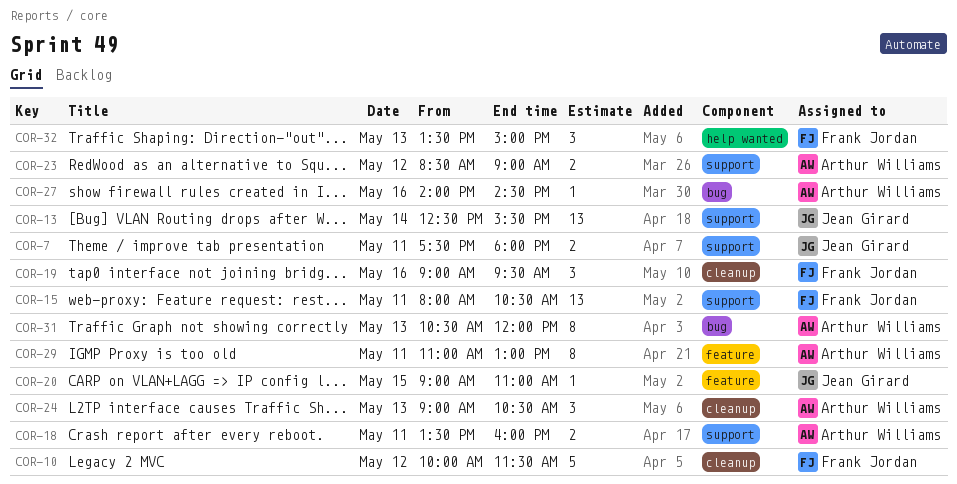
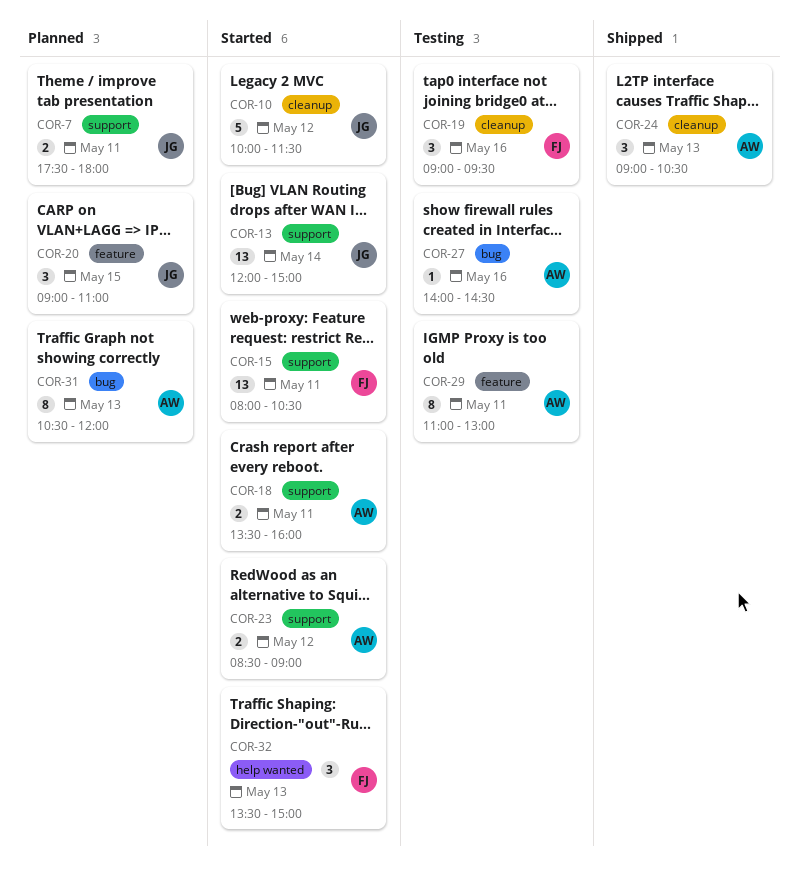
COR-10, owner: Frank Jordan -> Jean Girard
COR-13, begins: 12:30 -> 12:00
COR-13, ends: 15:30 -> 15:00
COR-20, estimate: 1 -> 3

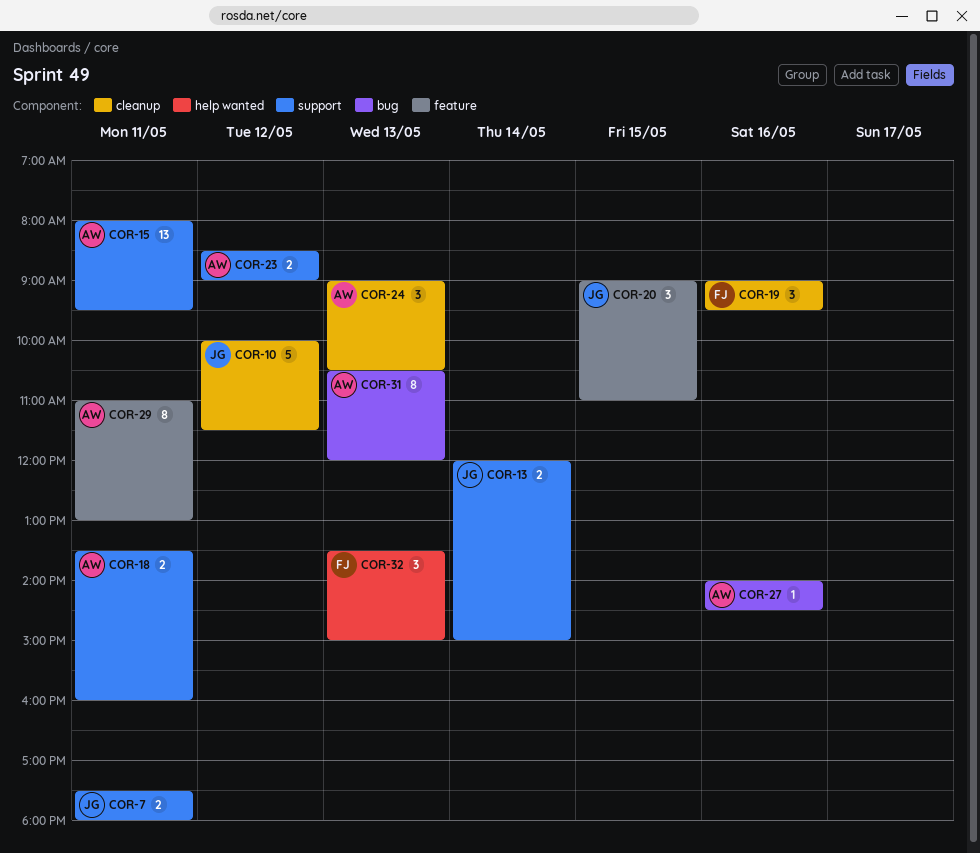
COR-13, estimate: 13 -> 2
COR-15, owner: FJ -> AW
COR-15, ends: 10:30 -> 09:30

